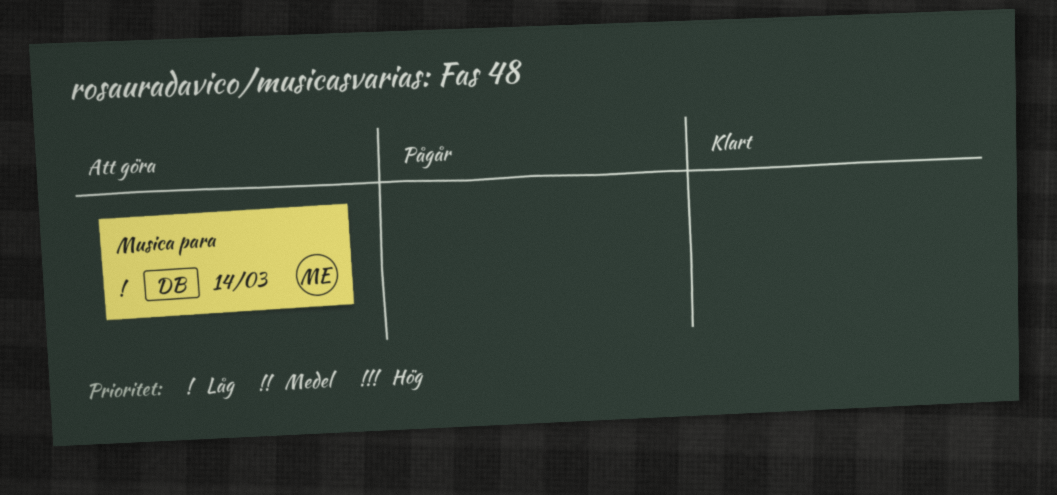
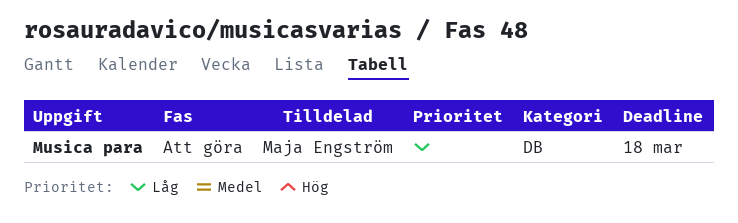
Musica para, due: Mar 14 -> Mar 18

